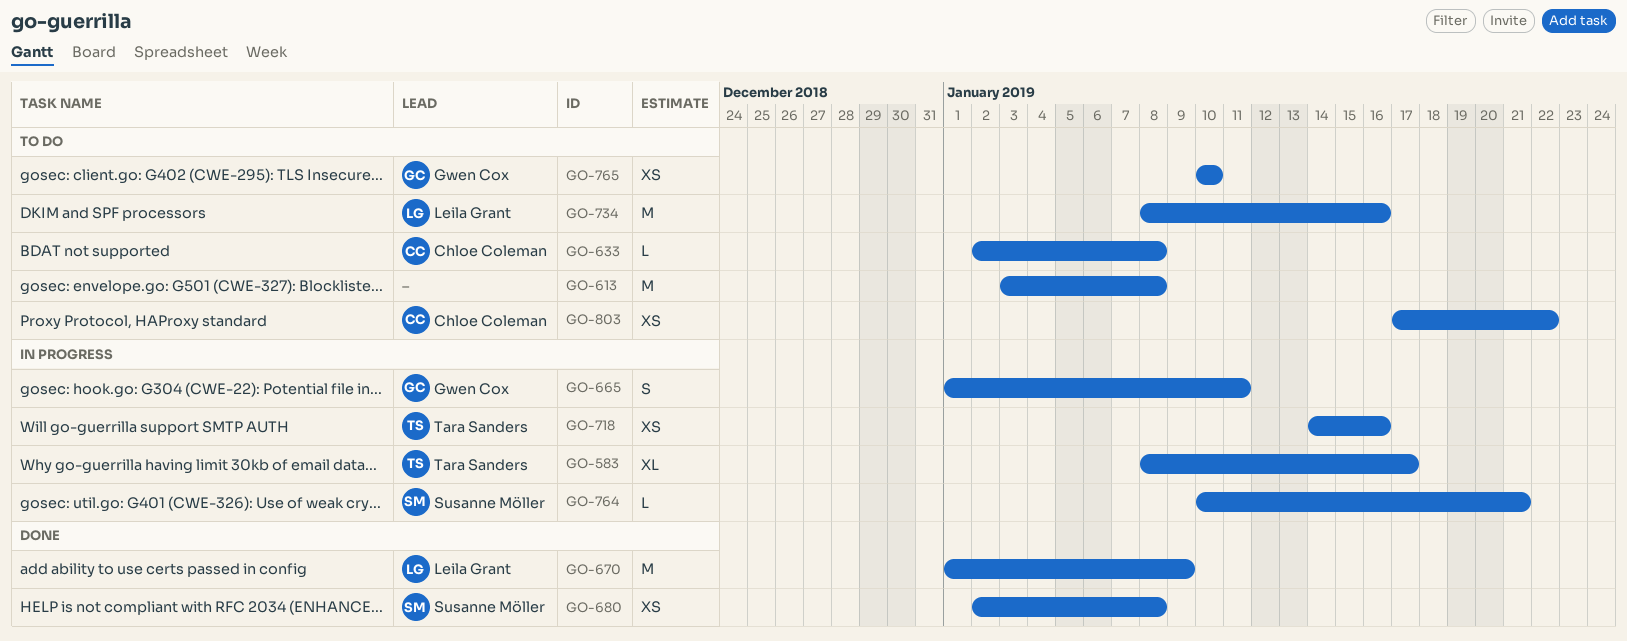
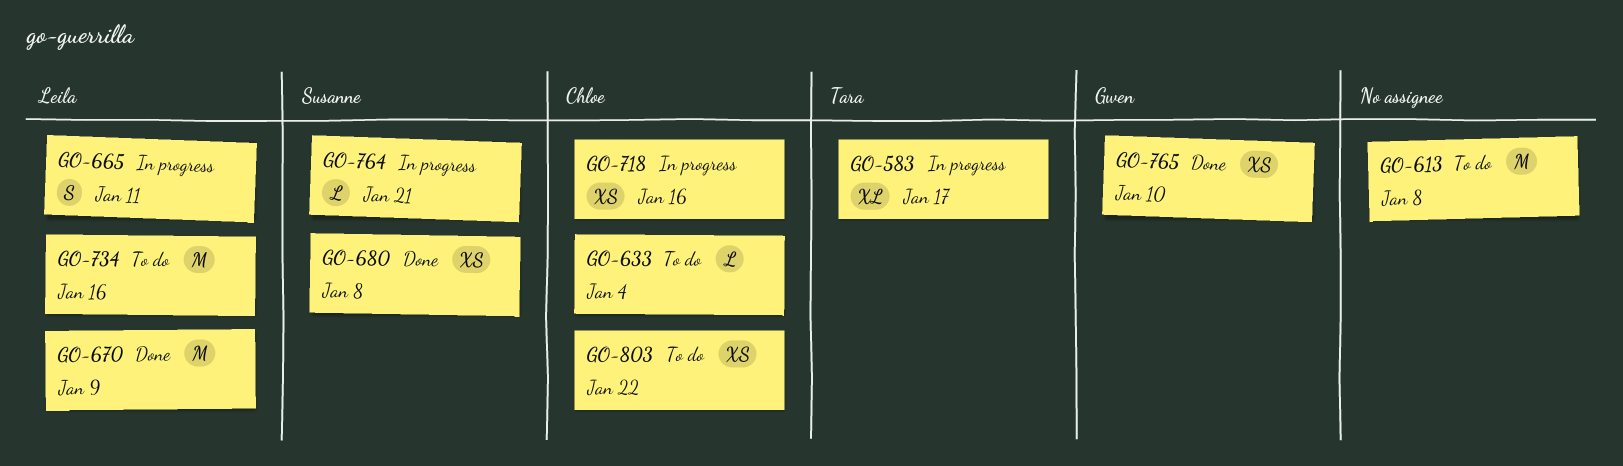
GO-633, due: Jan 8 -> Jan 4
GO-665, owner: Gwen Cox -> Leila Grant
GO-718, owner: Tara Sanders -> Chloe Coleman
GO-765, status: To do -> Done

